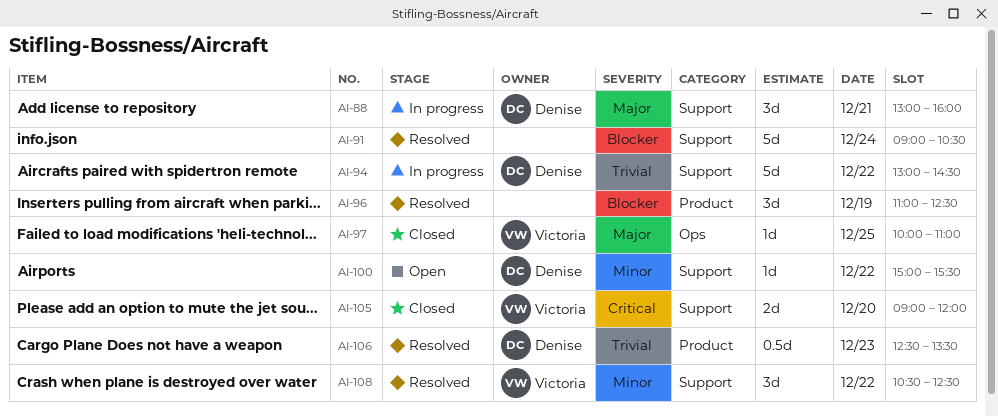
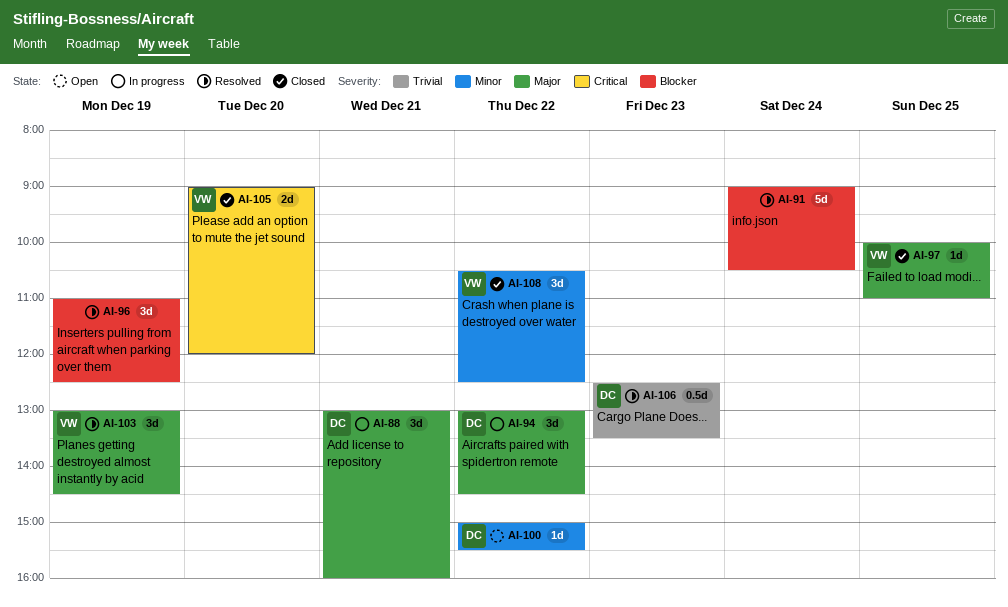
AI-94, priority: Trivial -> Major
AI-94, estimate: 5d -> 3d
AI-103: none -> present
AI-108, status: Resolved -> Closed

